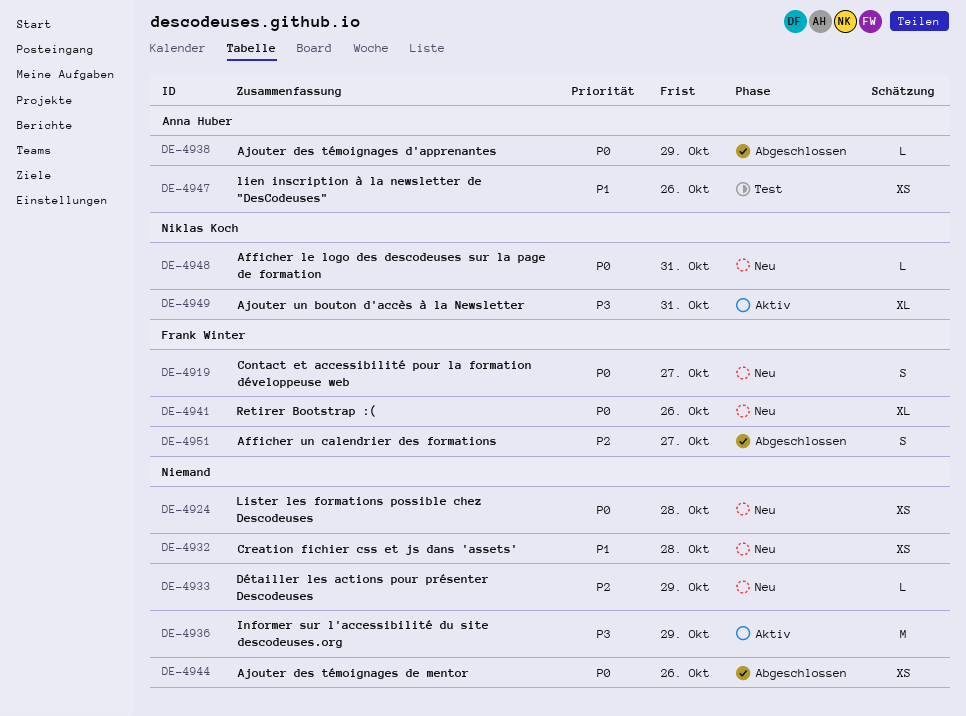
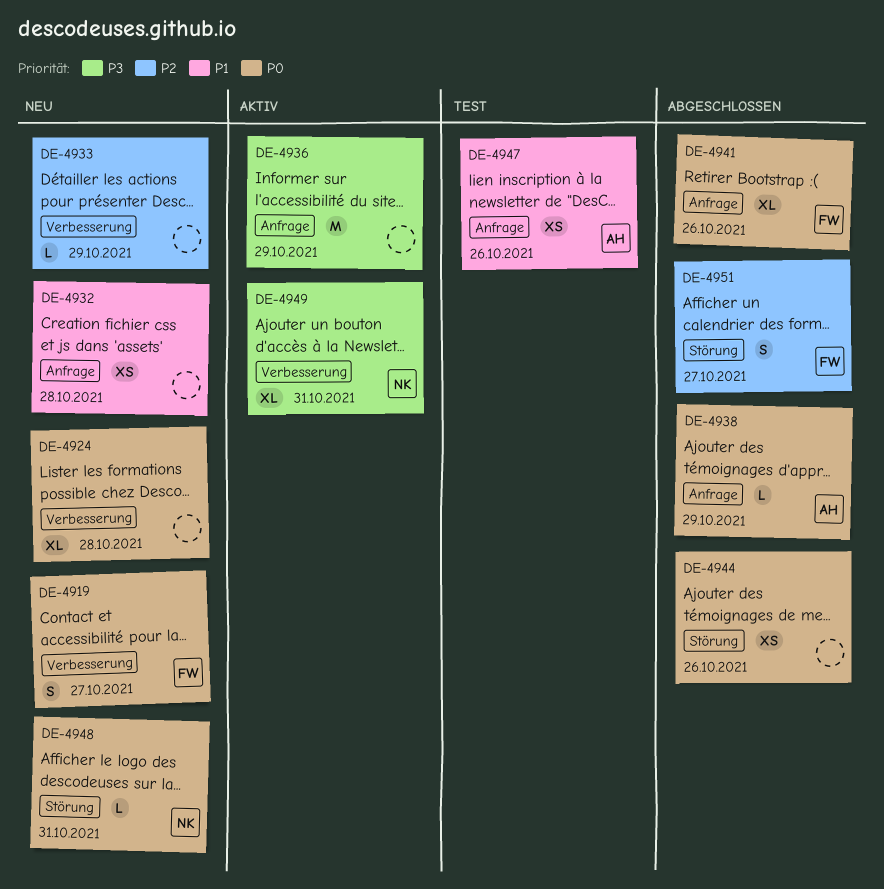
DE-4924, estimate: XS -> XL
DE-4941, status: Neu -> Abgeschlossen

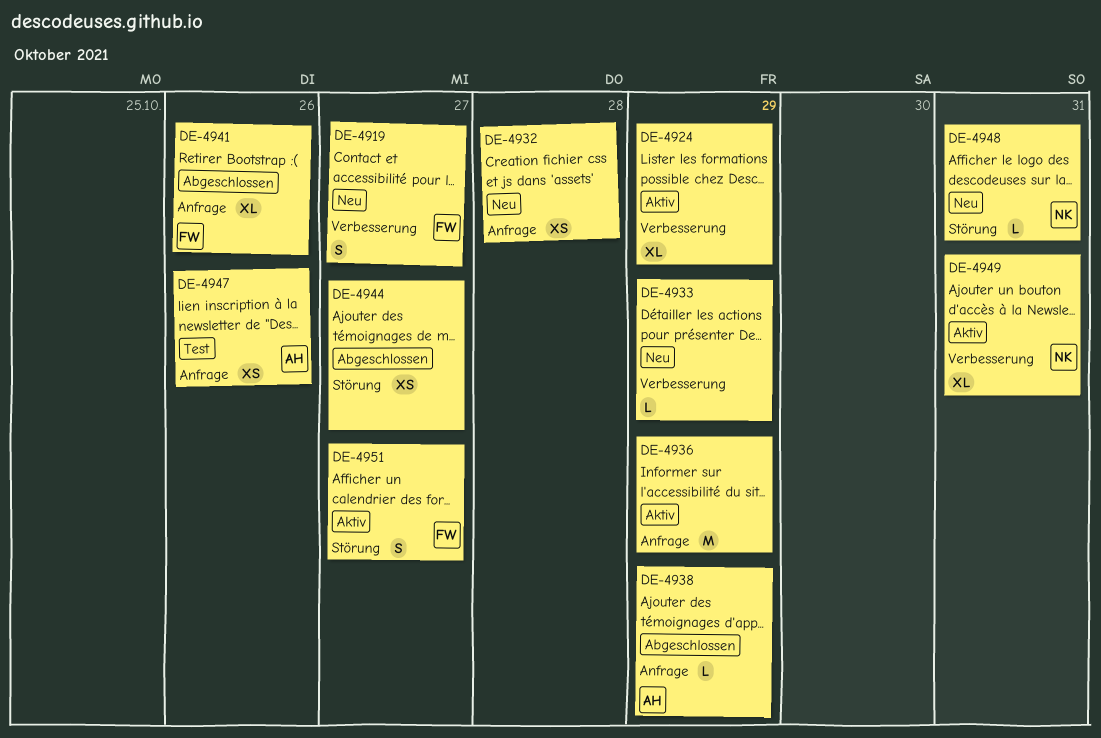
DE-4924, status: Neu -> Aktiv
DE-4924, due: Oct 28 -> Oct 29
DE-4944, due: Oct 26 -> Oct 27
DE-4951, status: Abgeschlossen -> Aktiv

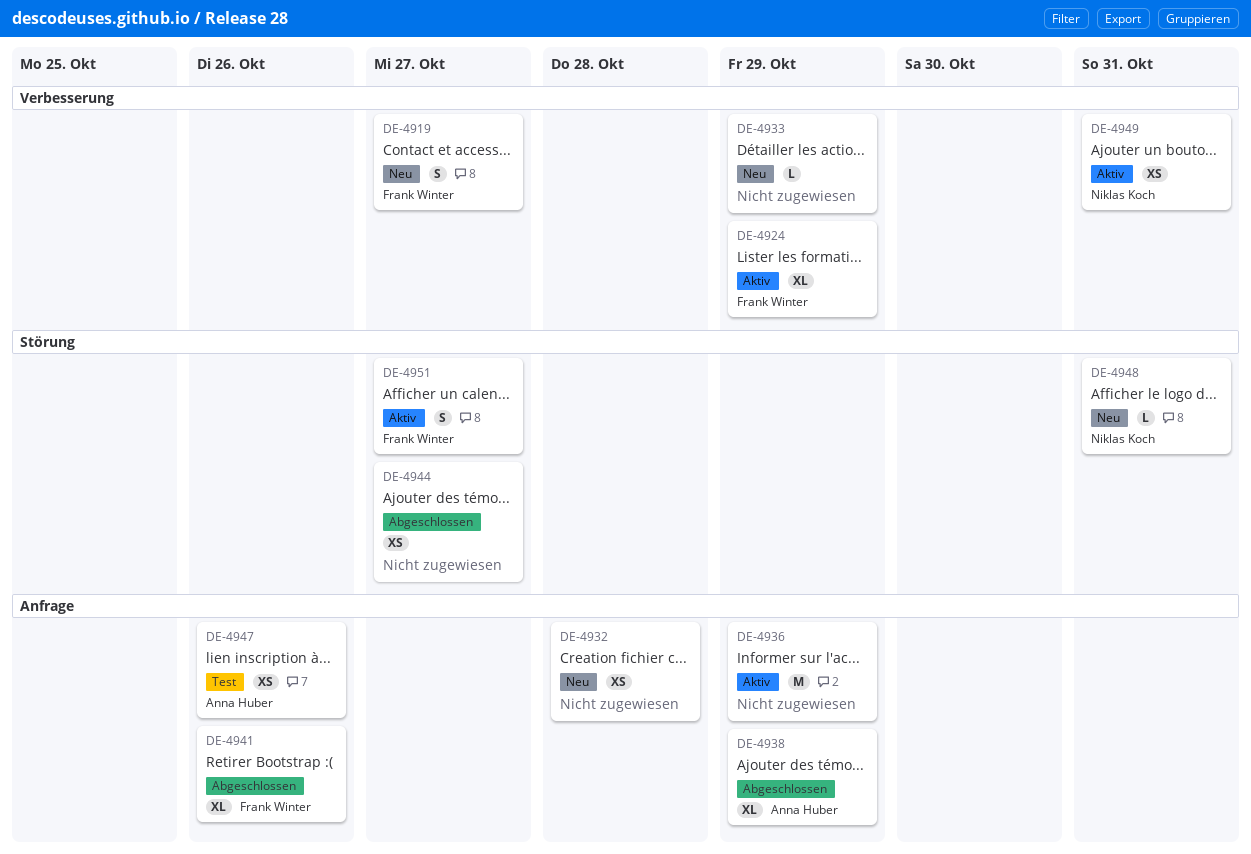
DE-4924, owner: none -> Frank Winter
DE-4938, estimate: L -> XL
DE-4949, estimate: XL -> XS

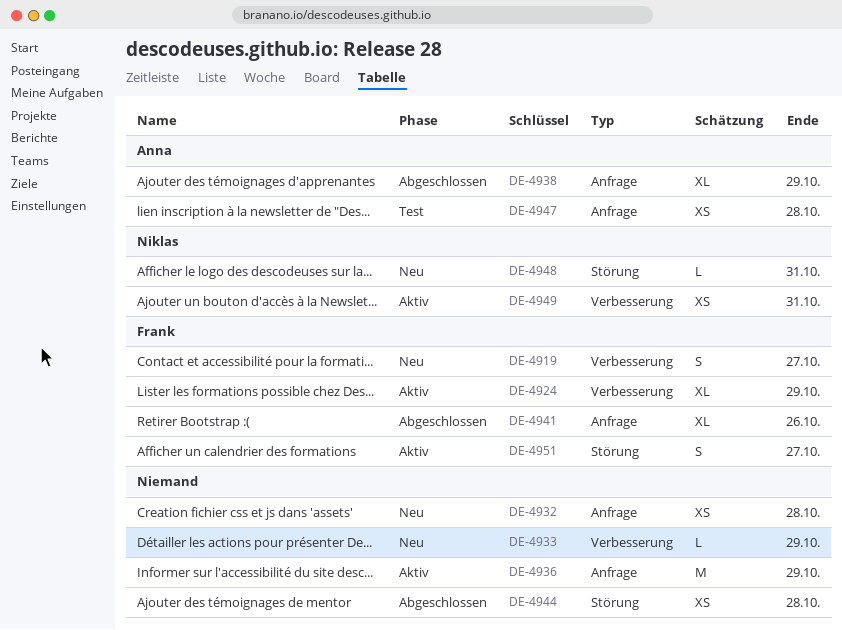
DE-4944, due: Oct 27 -> Oct 28
DE-4947, due: Oct 26 -> Oct 28

